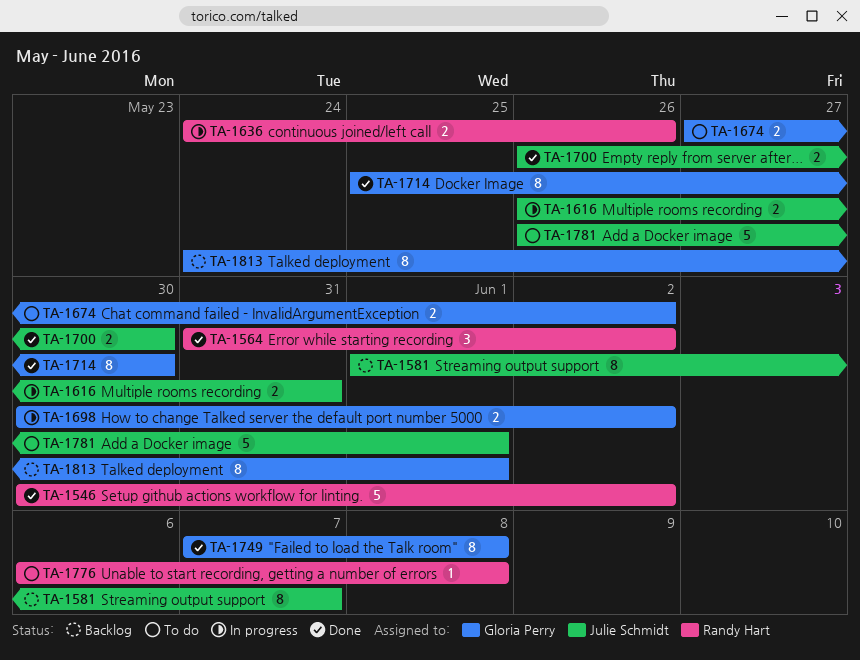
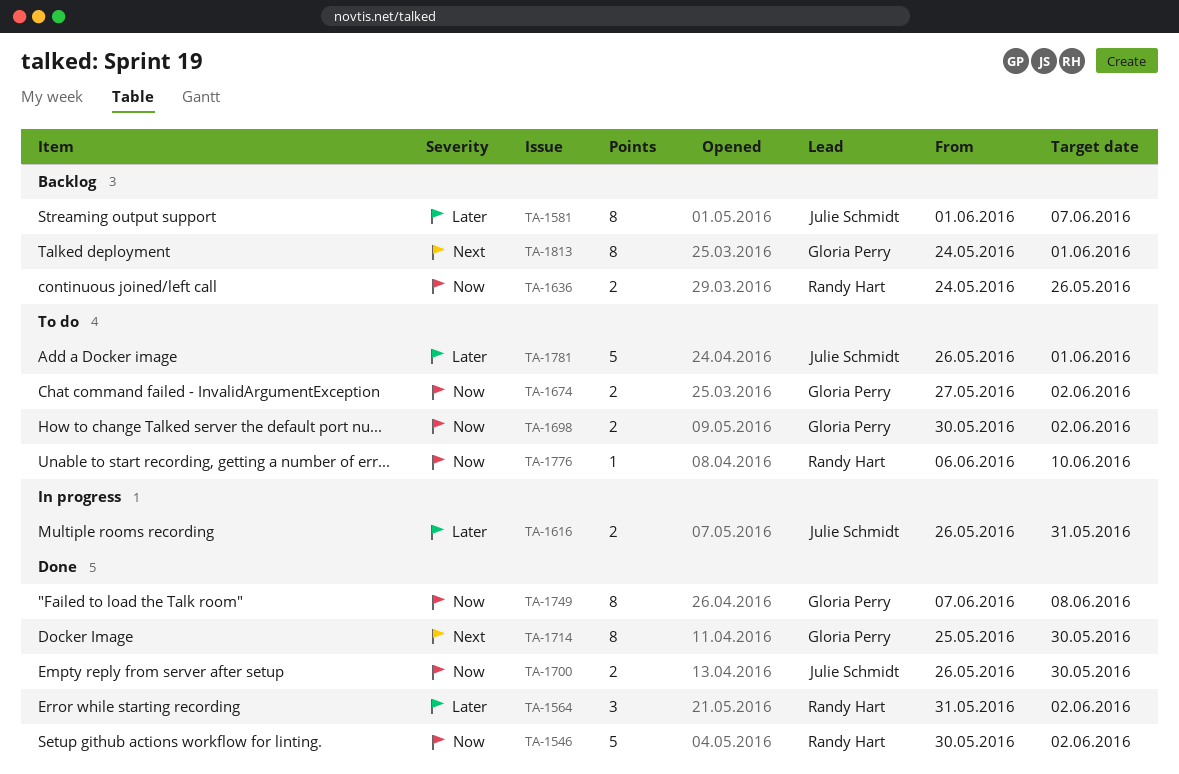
TA-1636, status: In progress -> Backlog
TA-1698, status: In progress -> To do
TA-1776, due: Jun 8 -> Jun 10

